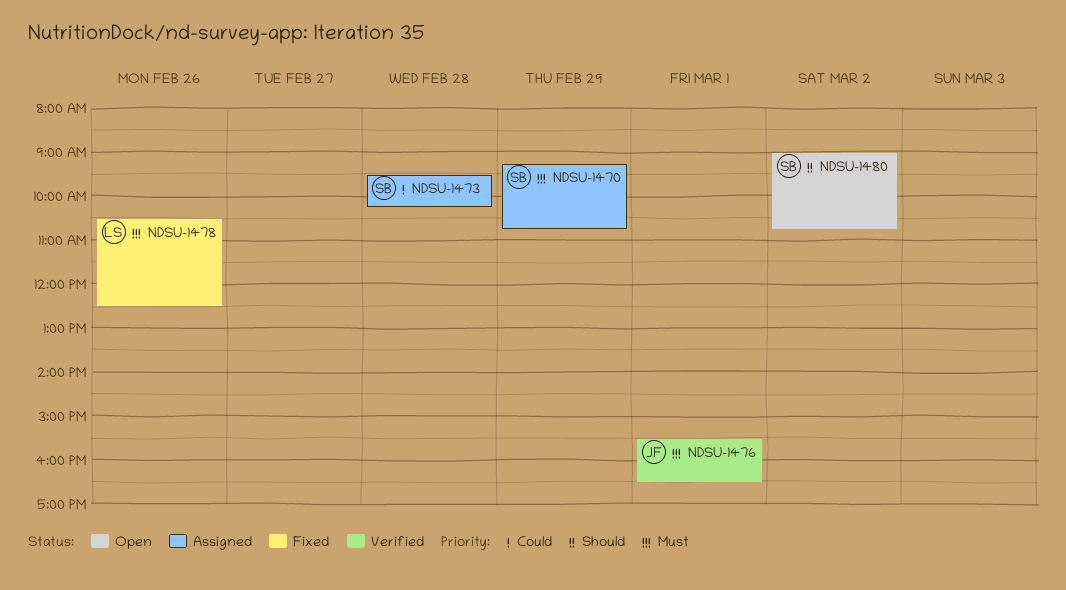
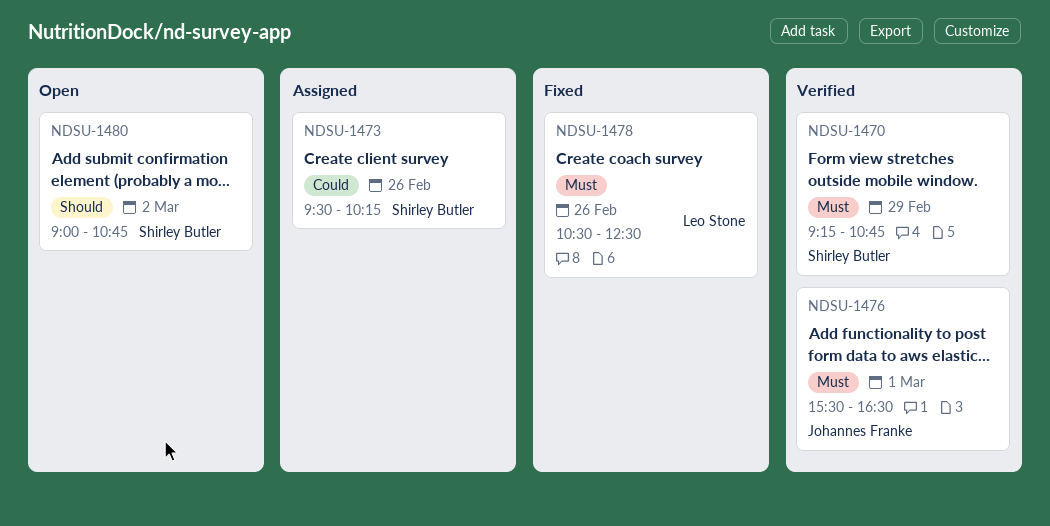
NDSU-1470, status: Assigned -> Verified
NDSU-1473, day: Feb 28 -> Feb 26

